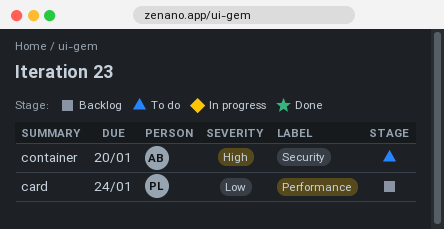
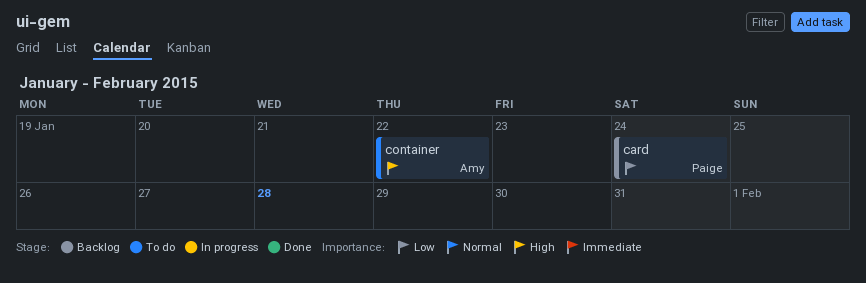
container, due: Jan 20 -> Jan 22

